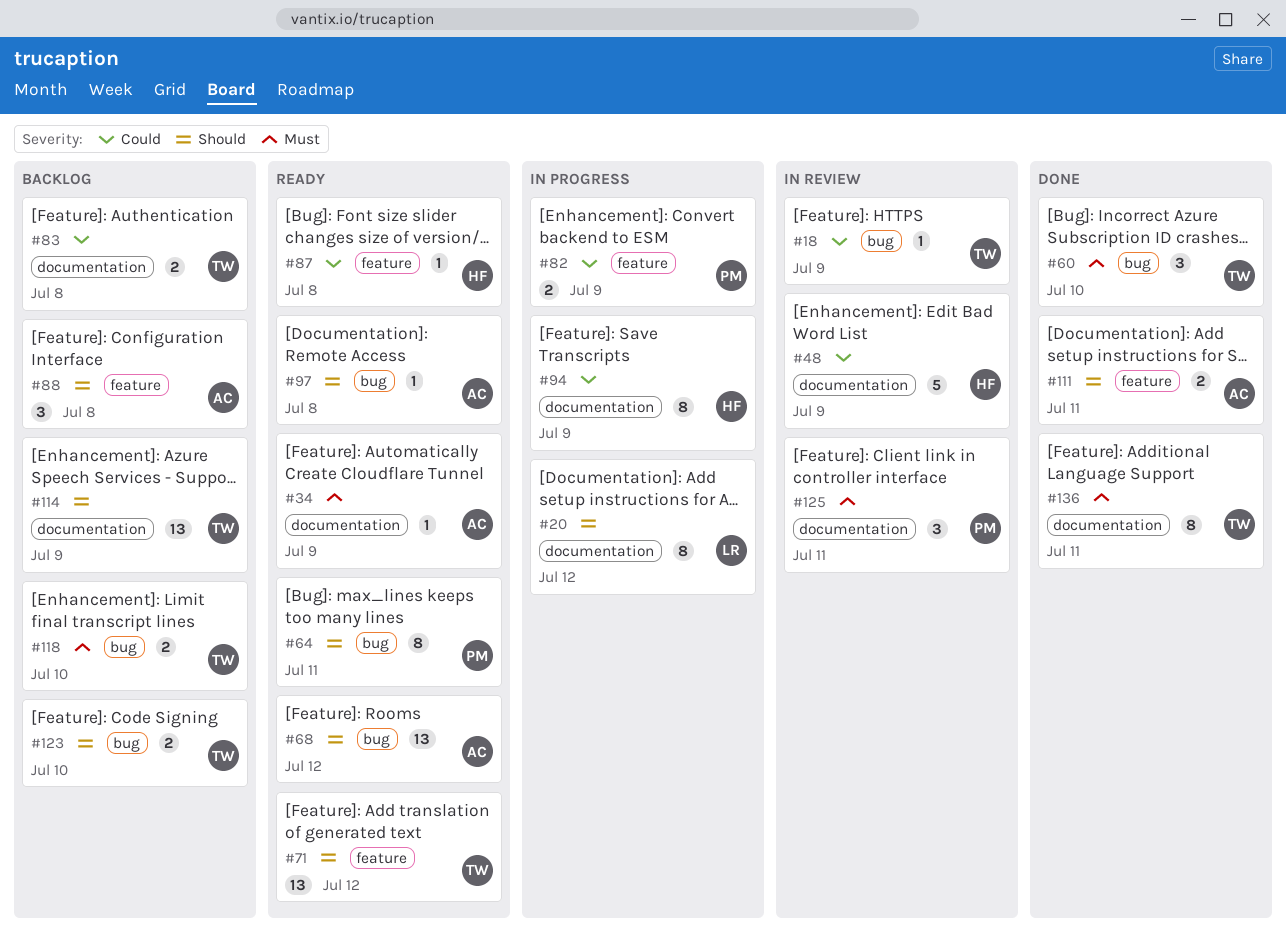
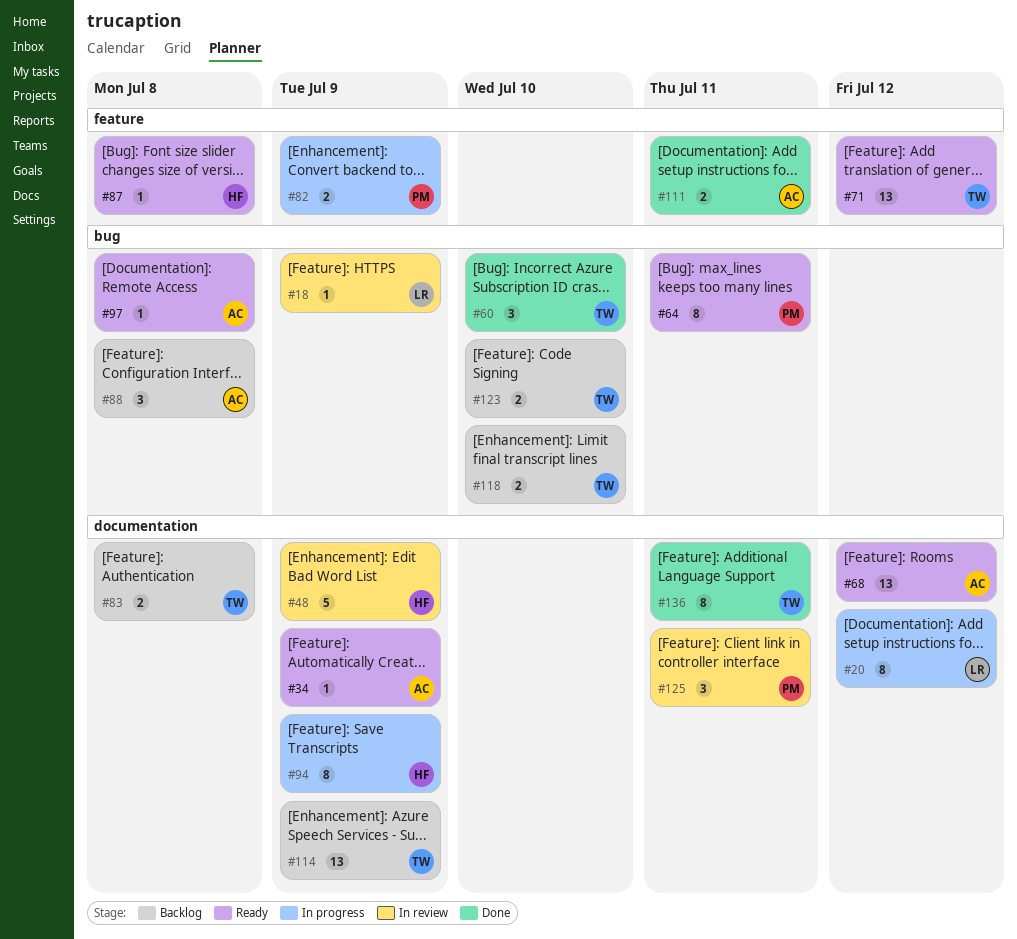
#18, owner: TW -> LR
#68, label: bug -> documentation
#88, label: feature -> bug

